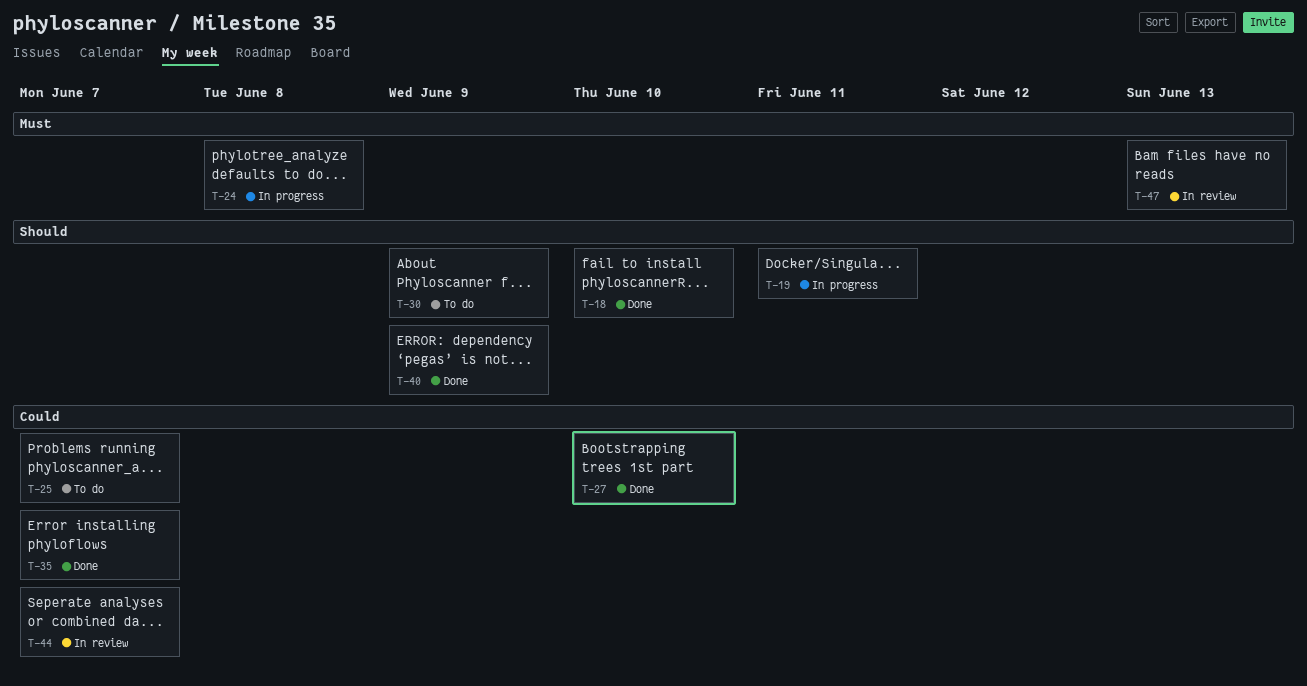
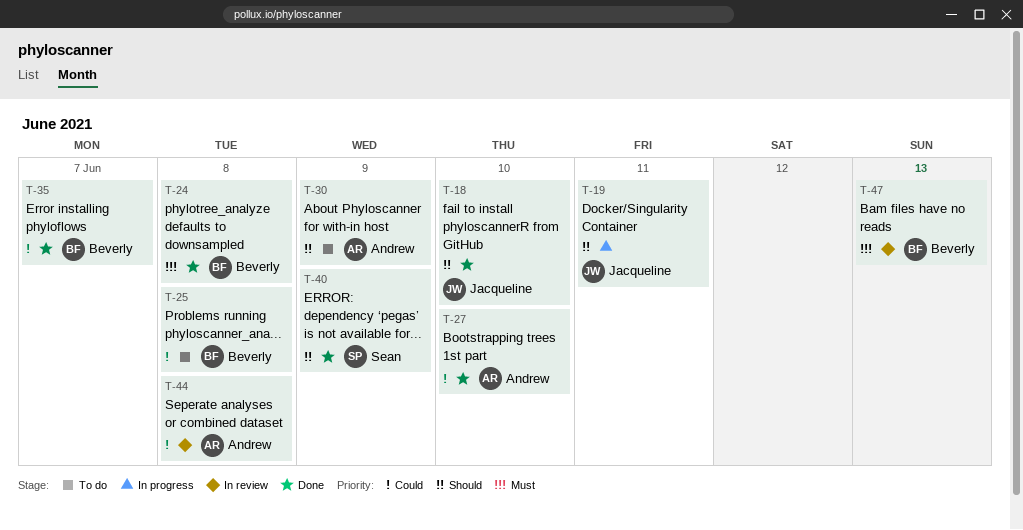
T-24, status: In progress -> Done
T-25, due: Jun 7 -> Jun 8
T-44, due: Jun 7 -> Jun 8

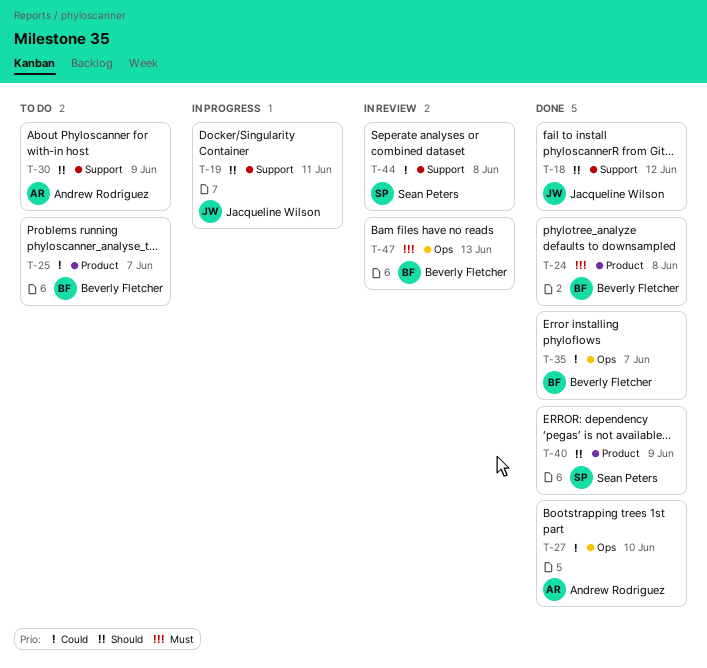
T-18, due: Jun 10 -> Jun 12
T-25, due: Jun 8 -> Jun 7
T-44, owner: Andrew Rodriguez -> Sean Peters

